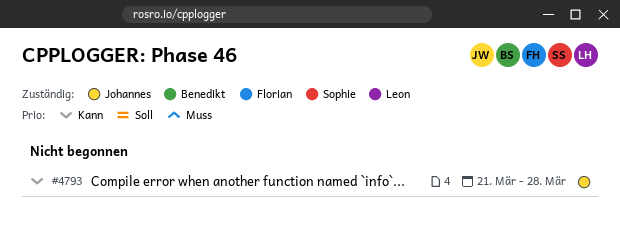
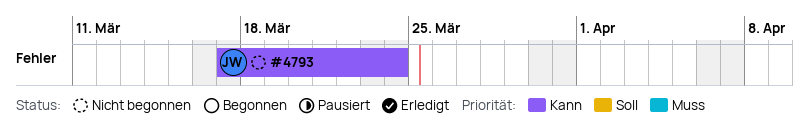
#4793, start: Mar 21 -> Mar 17
#4793, due: Mar 28 -> Mar 24

